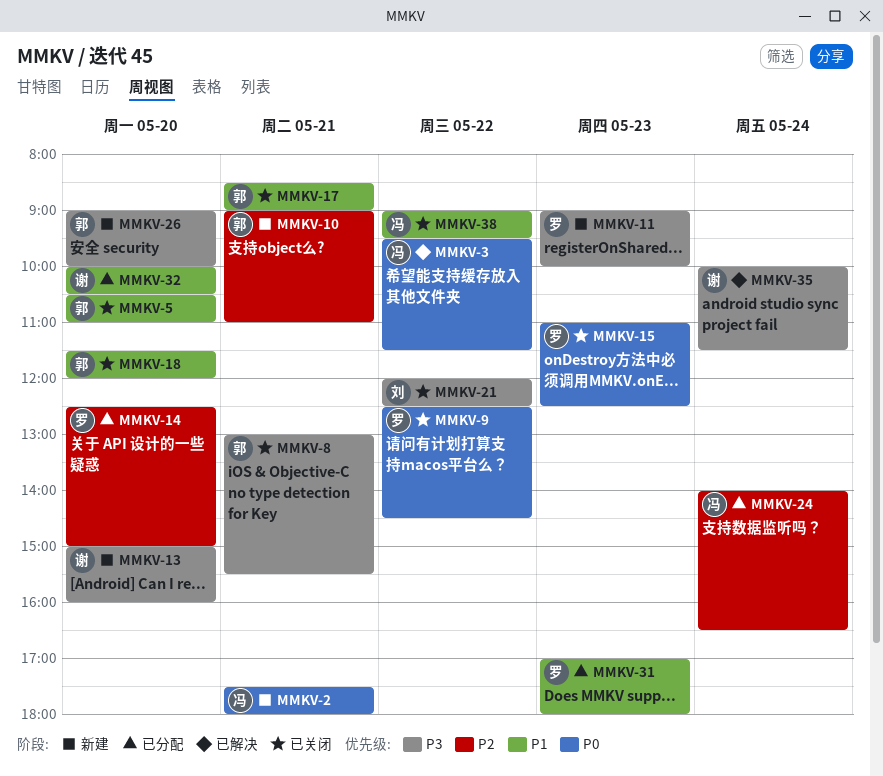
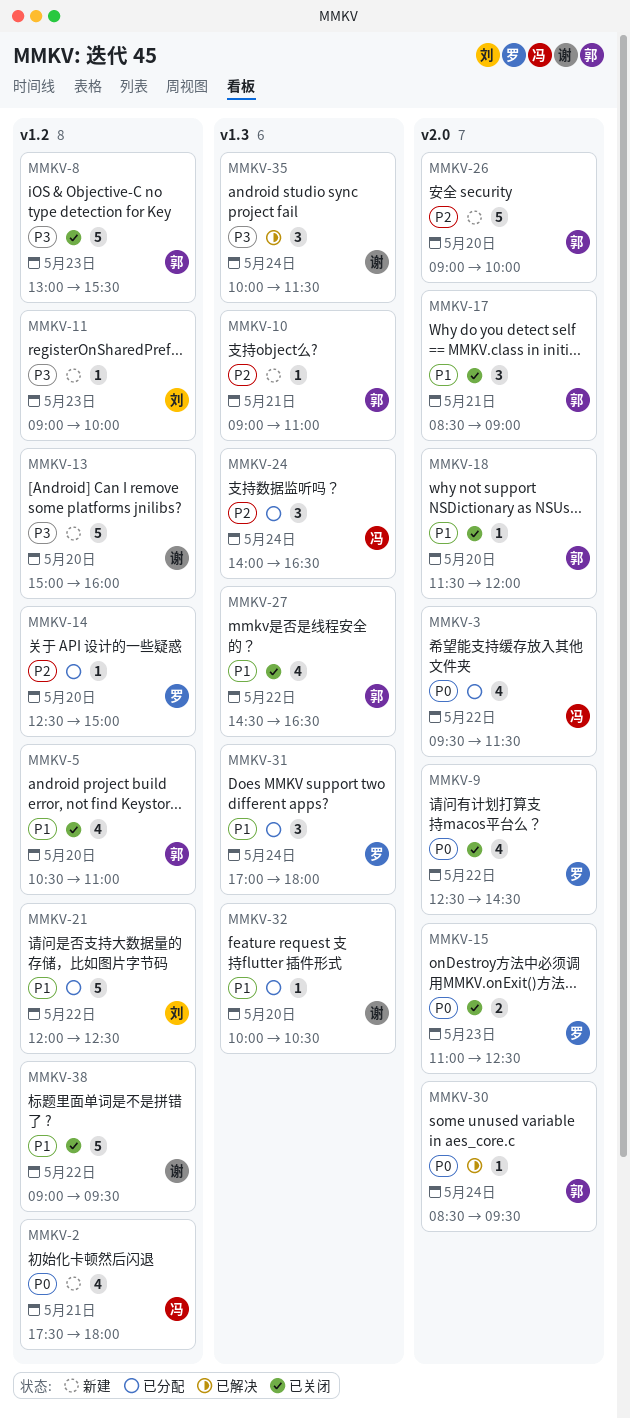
MMKV-3, status: 已解决 -> 已分配
MMKV-8, day: May 21 -> May 23
MMKV-11, owner: 罗 -> 刘
MMKV-21, status: 已关闭 -> 已分配
MMKV-21, priority: P3 -> P1
MMKV-26, priority: P3 -> P2
MMKV-27: none -> present
MMKV-30: none -> present
MMKV-31, day: May 23 -> May 24
MMKV-38, owner: 冯 -> 谢

